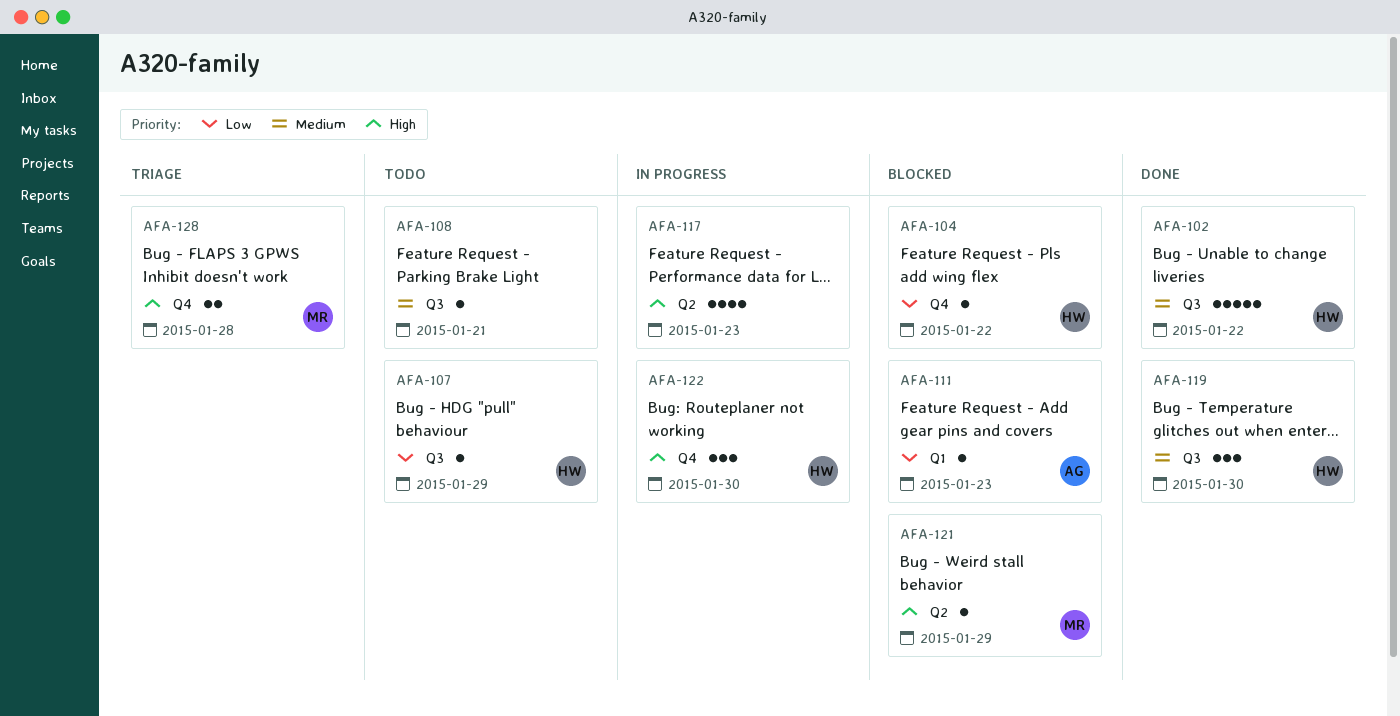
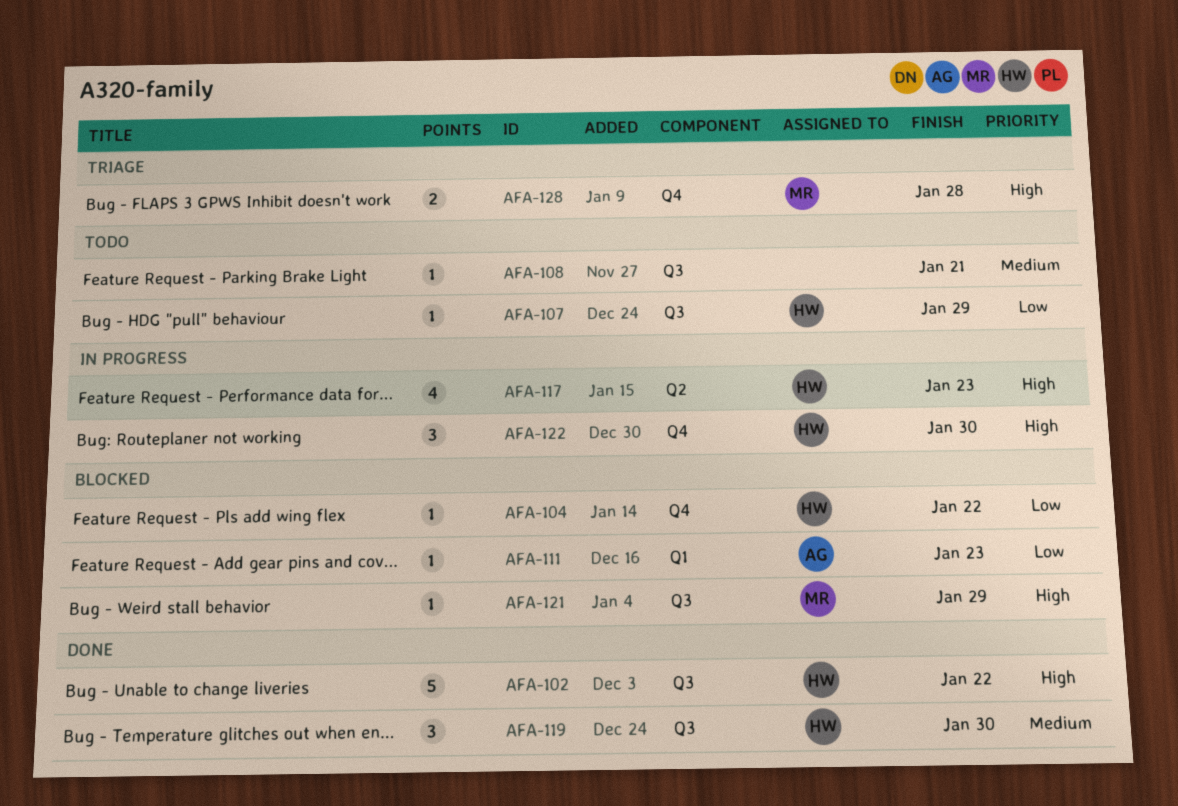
AFA-102, priority: Medium -> High
AFA-117, owner: none -> HW
AFA-121, label: Q2 -> Q3

